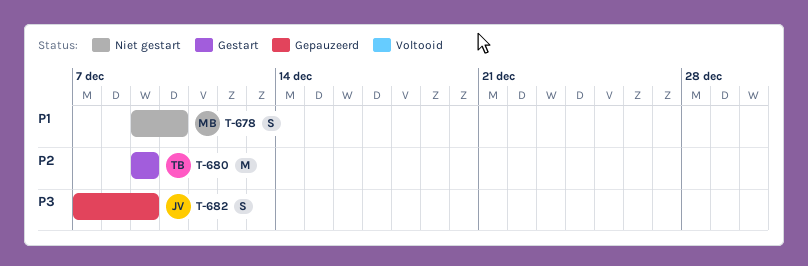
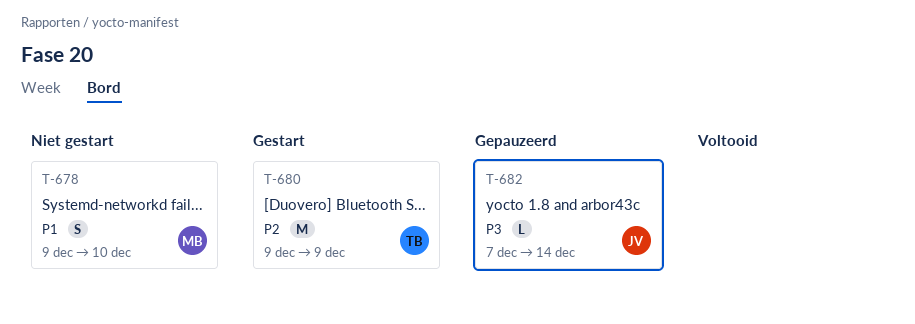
T-682, estimate: S -> L
T-682, due: Dec 9 -> Dec 14

